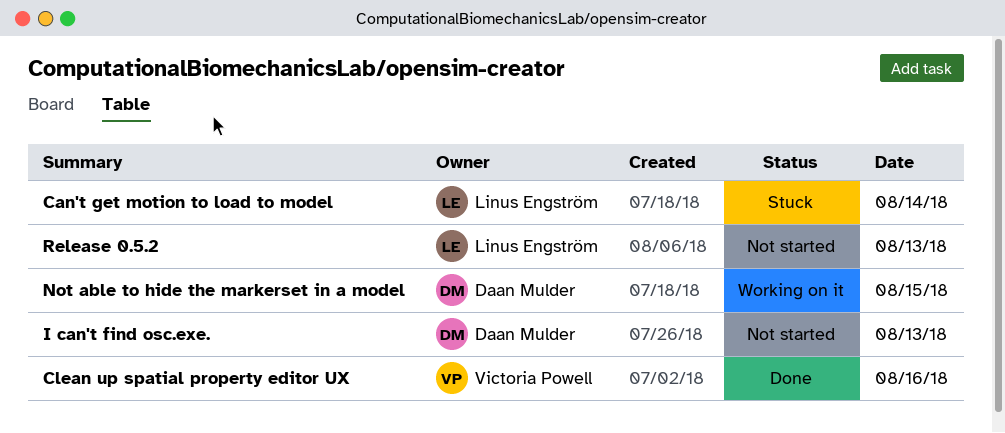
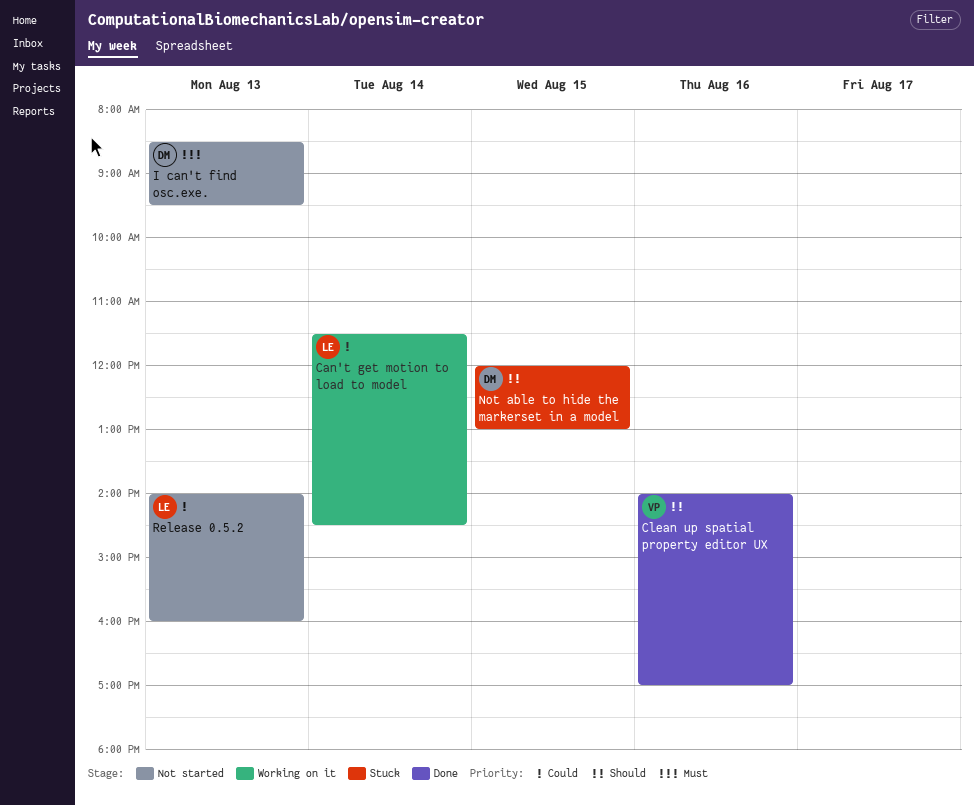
Can't get motion to load to model, status: Stuck -> Working on it
Not able to hide the markerset in a model, status: Working on it -> Stuck

